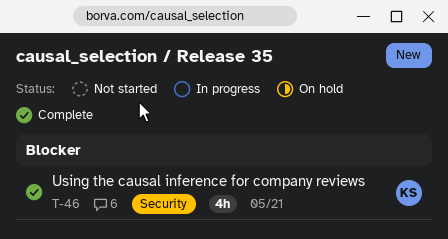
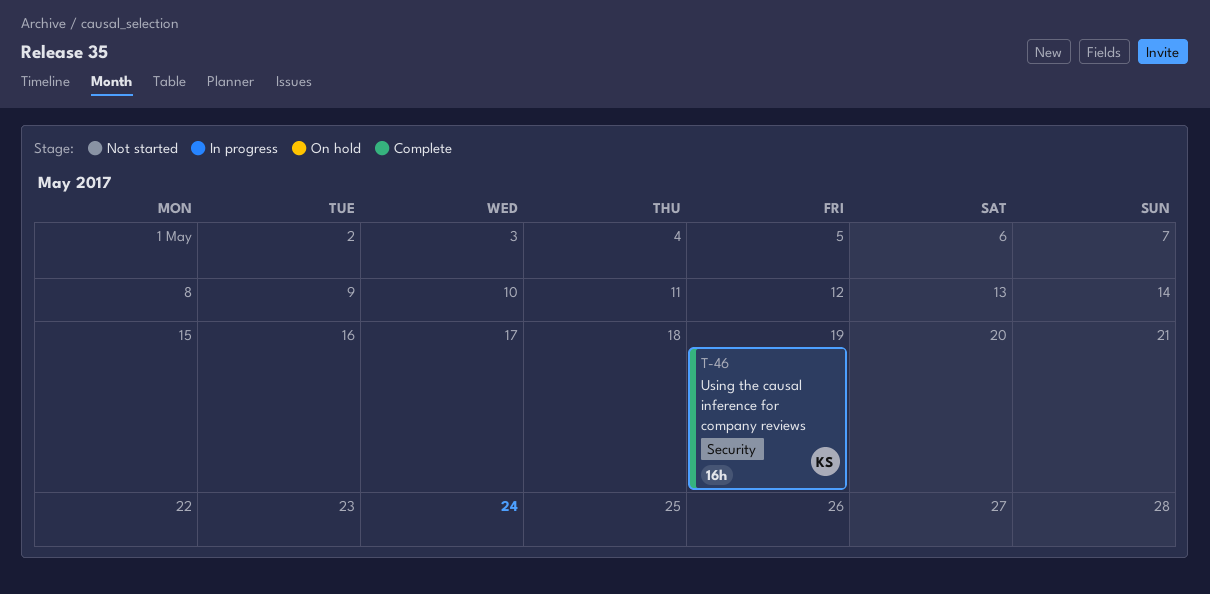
T-46, estimate: 4h -> 16h
T-46, due: May 21 -> May 19

